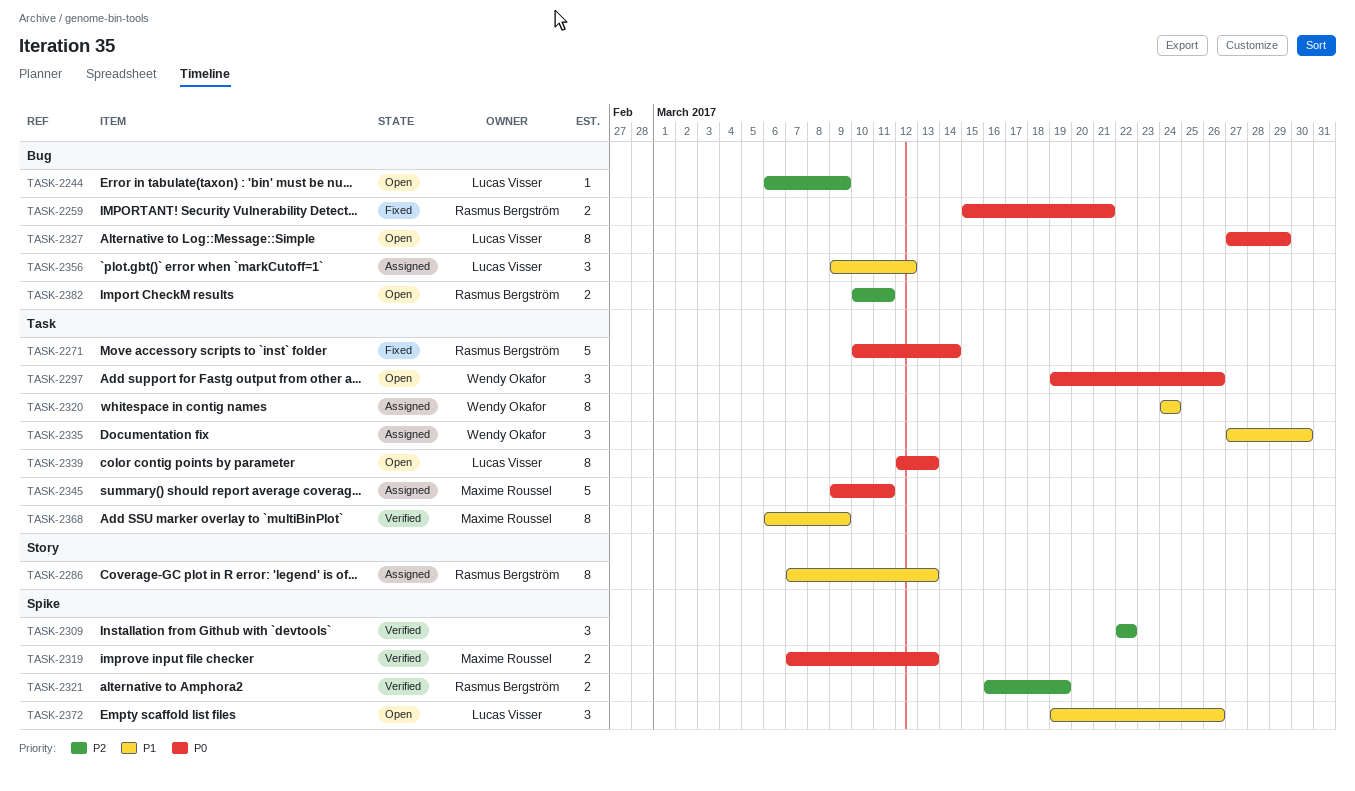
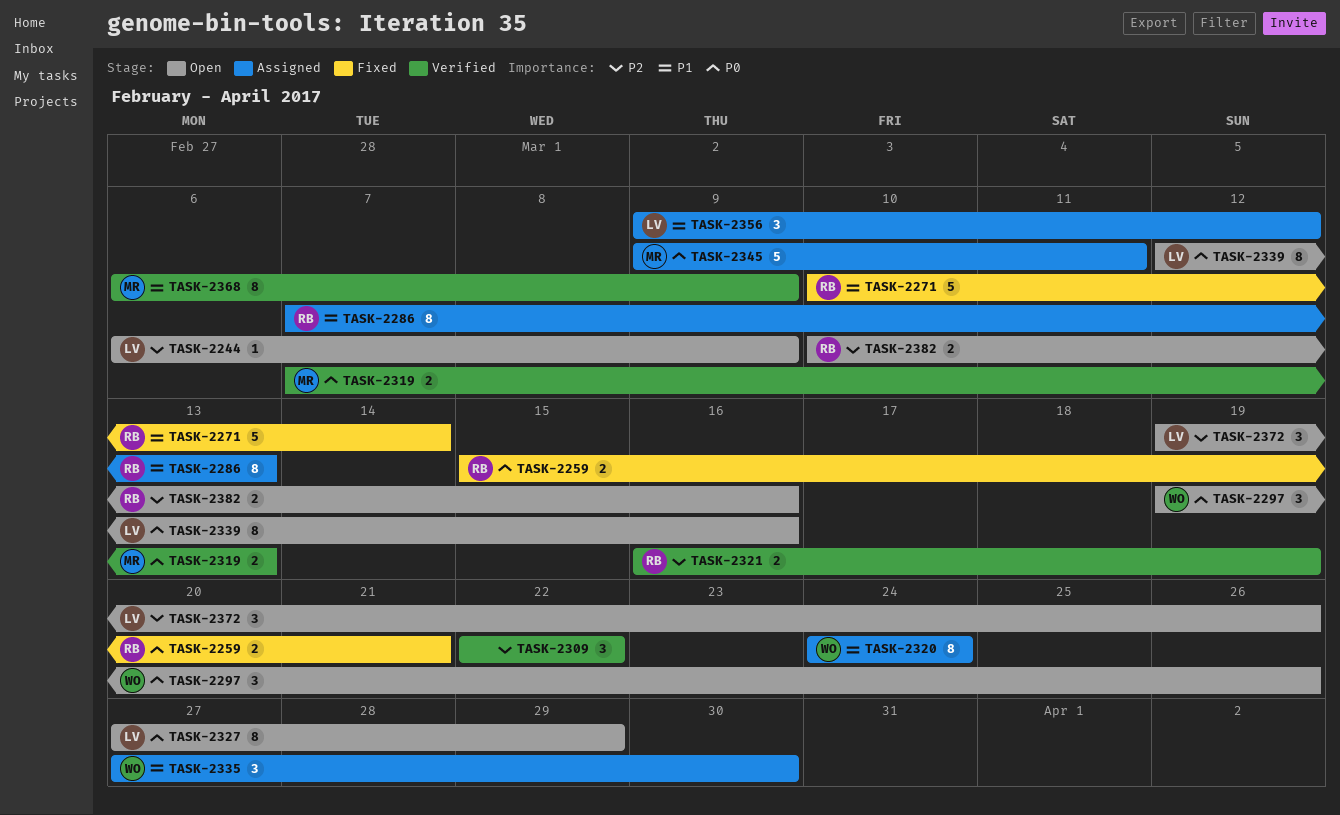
TASK-2271, priority: P0 -> P1
TASK-2339, due: Mar 13 -> Mar 16
TASK-2372, priority: P1 -> P2
TASK-2382, due: Mar 11 -> Mar 16

